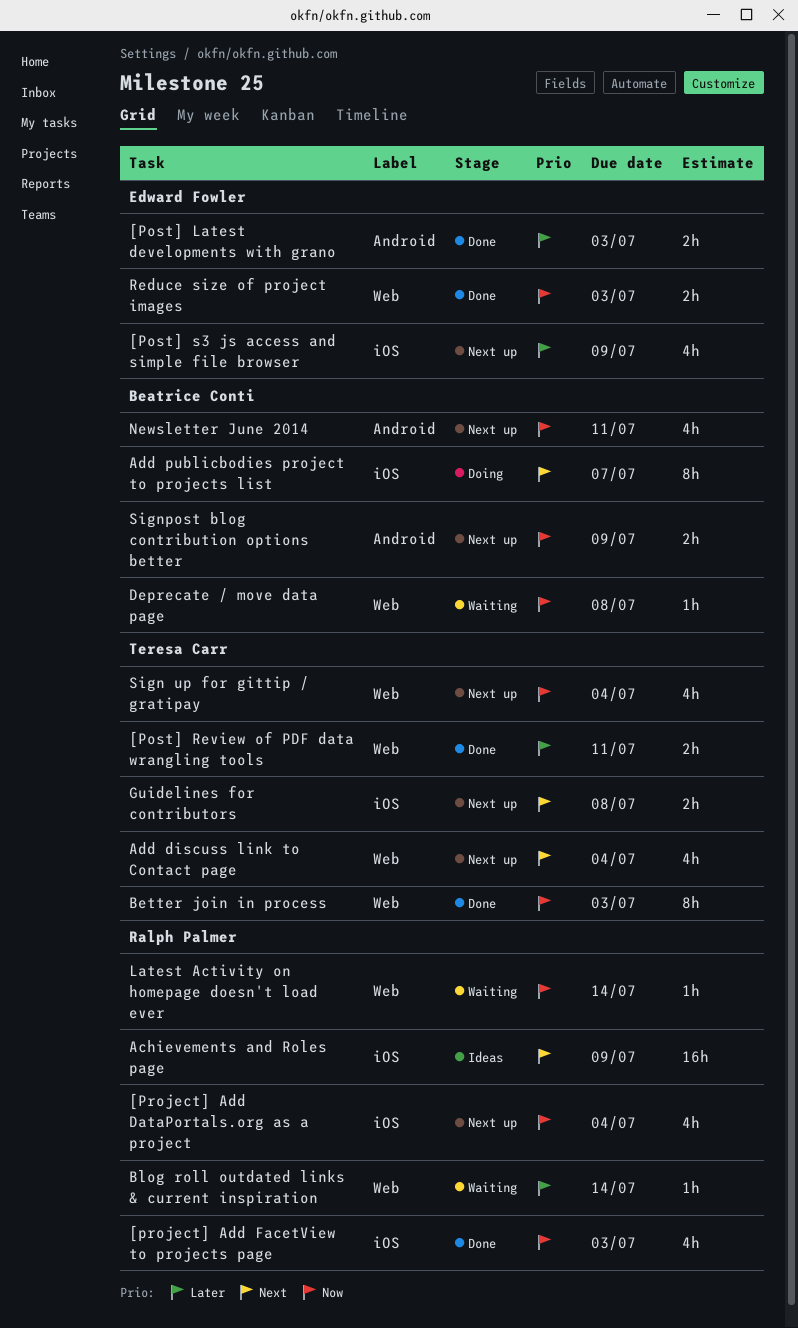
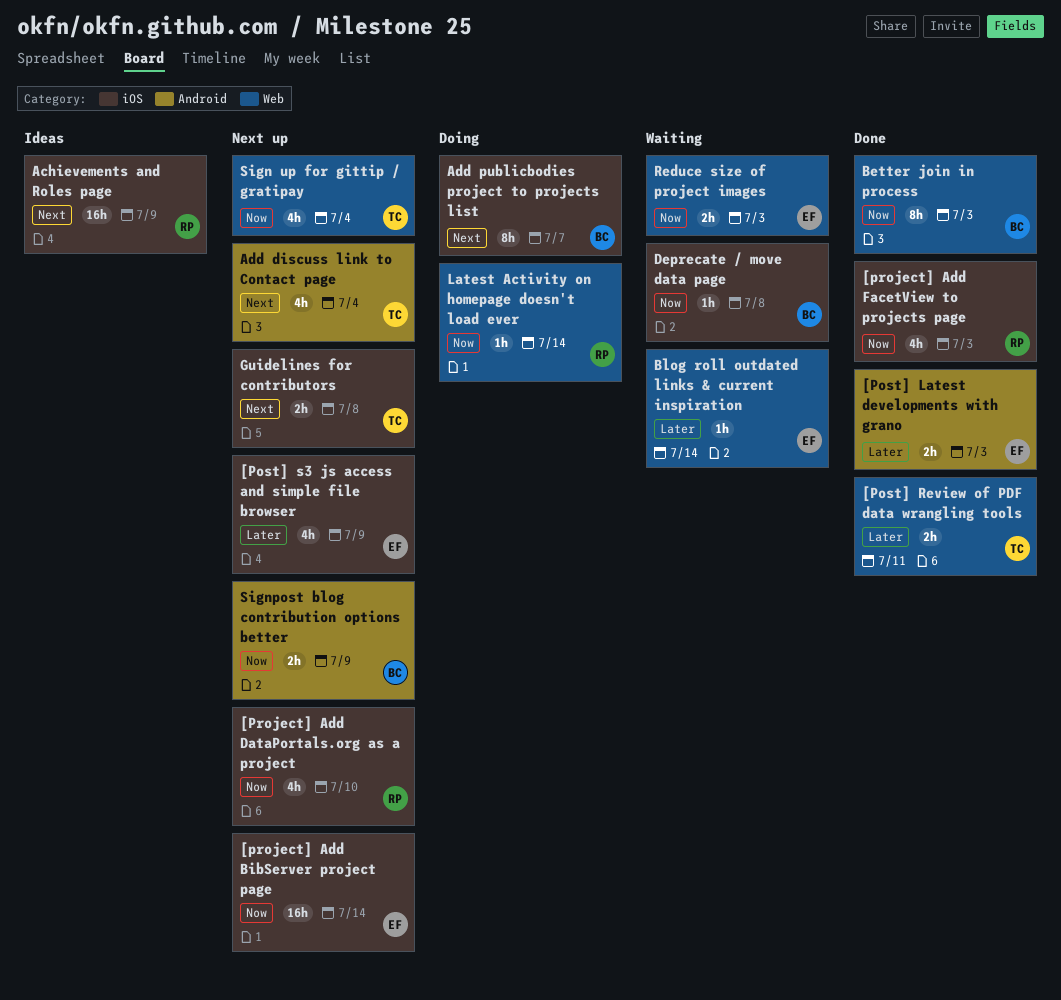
[project] Add BibServer project page: none -> present
[Project] Add DataPortals.org as a project, due: Jul 4 -> Jul 10
Add discuss link to Contact page, label: Web -> Android
Better join in process, owner: Teresa Carr -> Beatrice Conti
Blog roll outdated links & current inspiration, owner: Ralph Palmer -> Edward Fowler
Deprecate / move data page, label: Web -> iOS
Latest Activity on homepage doesn't load ever, status: Waiting -> Doing
Newsletter June 2014: present -> none
Reduce size of project images, status: Done -> Waiting

